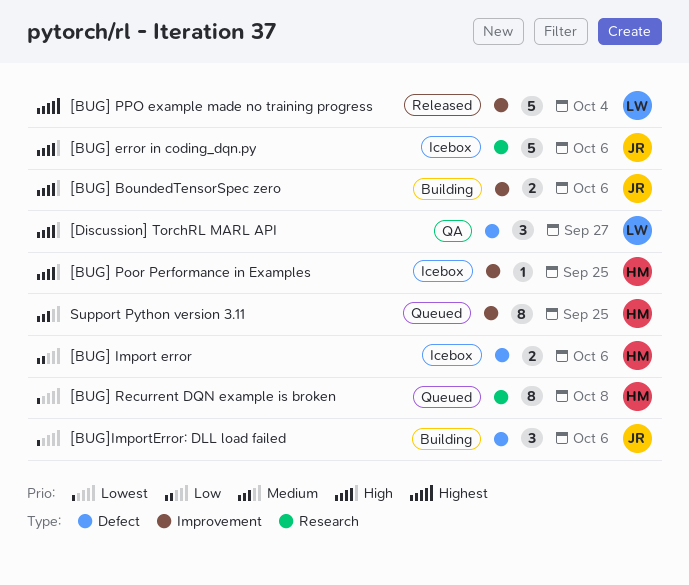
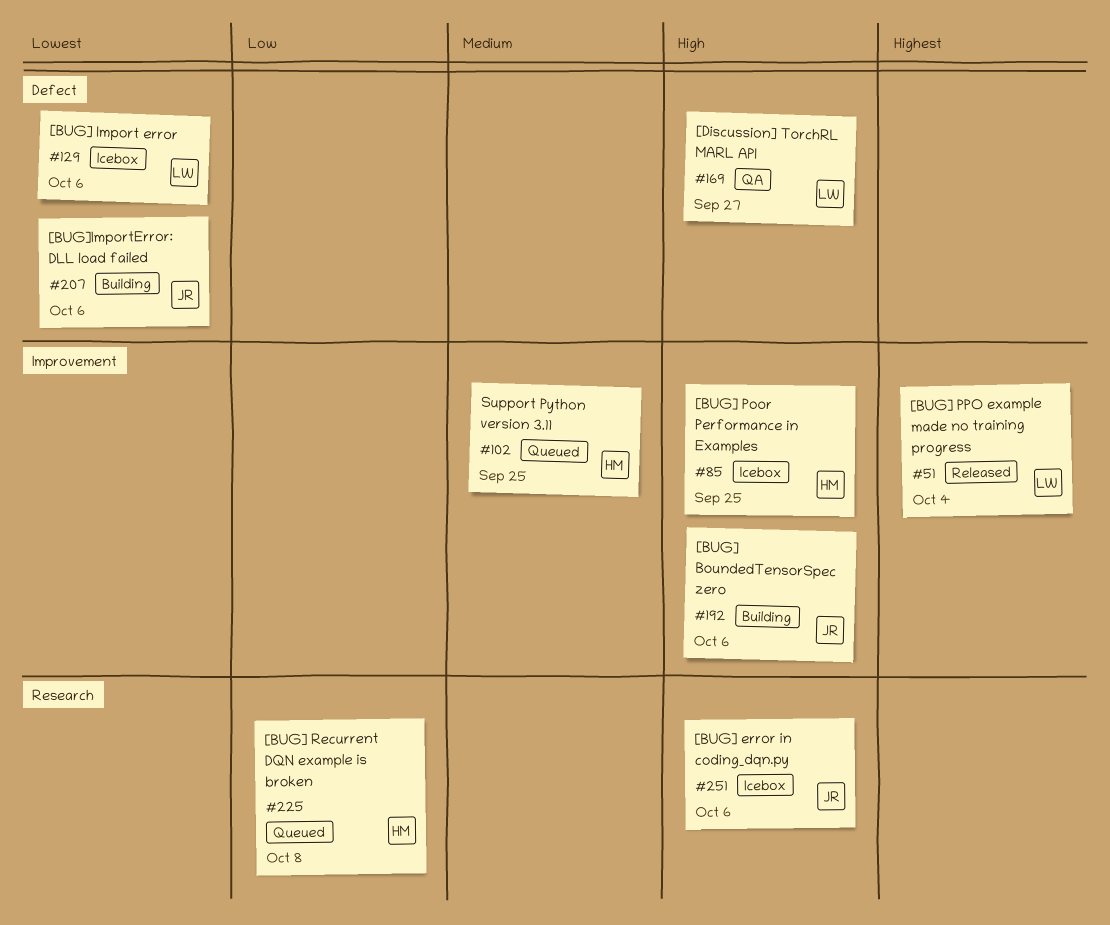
[BUG] Import error, owner: HM -> LW
[BUG] Import error, priority: Low -> Lowest
[BUG] Recurrent DQN example is broken, priority: Lowest -> Low

